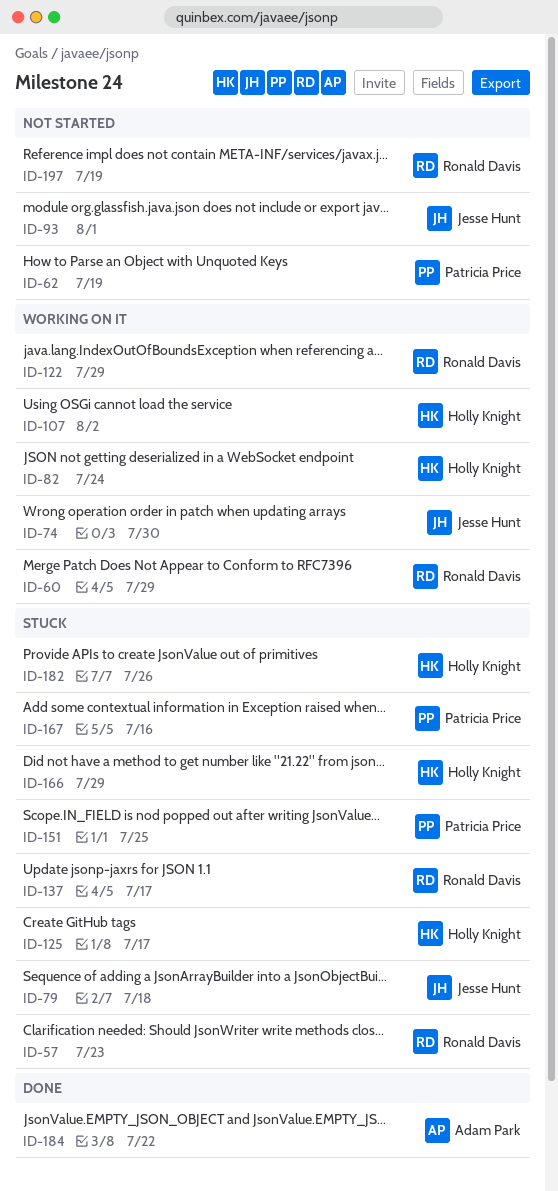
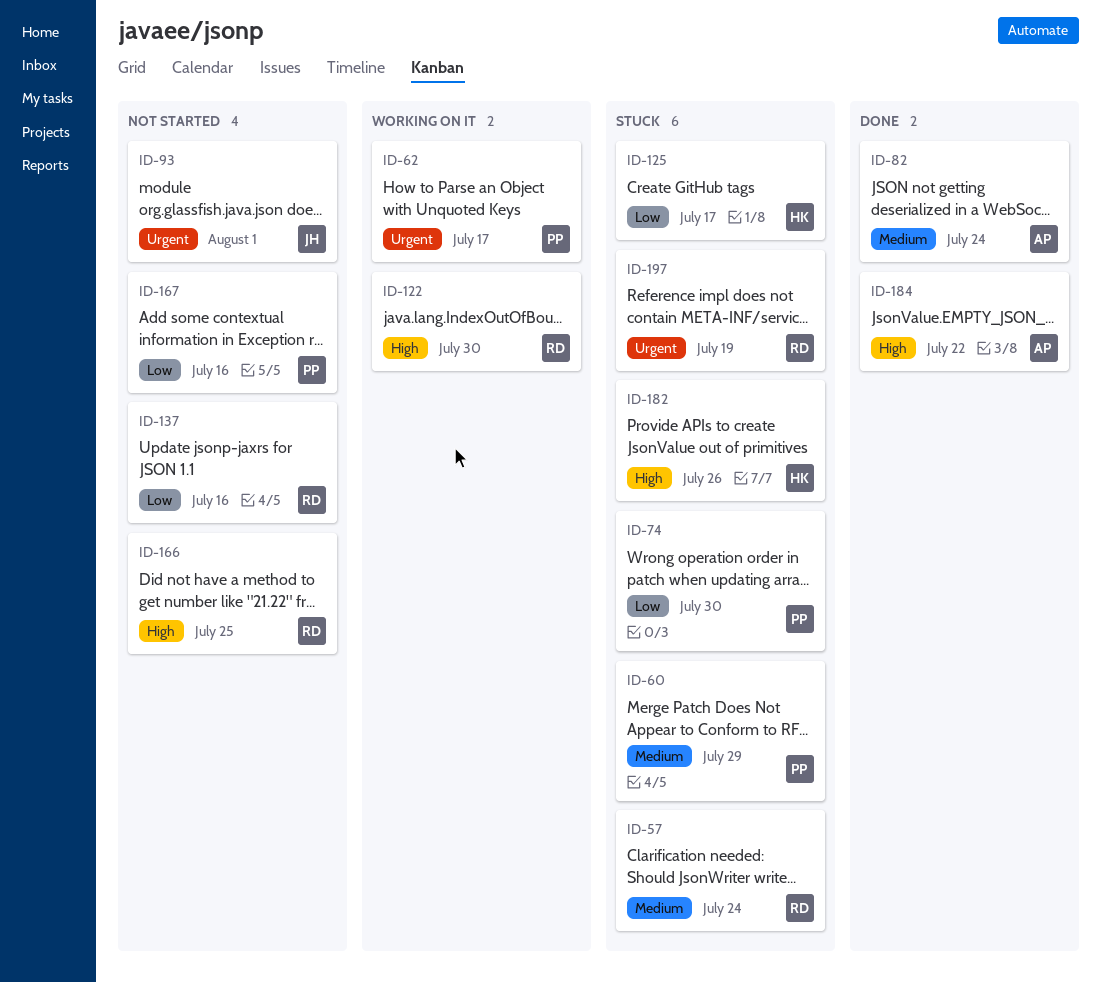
ID-57, due: Jul 23 -> Jul 24
ID-60, status: Working on it -> Stuck
ID-60, owner: Ronald Davis -> Patricia Price
ID-62, status: Not started -> Working on it
ID-62, due: Jul 19 -> Jul 17
ID-74, status: Working on it -> Stuck
ID-74, owner: Jesse Hunt -> Patricia Price
ID-79: present -> none
ID-82, status: Working on it -> Done
ID-82, owner: Holly Knight -> Adam Park
ID-107: present -> none
ID-122, due: Jul 29 -> Jul 30
ID-137, status: Stuck -> Not started
ID-137, due: Jul 17 -> Jul 16
ID-151: present -> none
ID-166, status: Stuck -> Not started
ID-166, owner: Holly Knight -> Ronald Davis
ID-166, due: Jul 29 -> Jul 25
ID-167, status: Stuck -> Not started
ID-197, status: Not started -> Stuck

